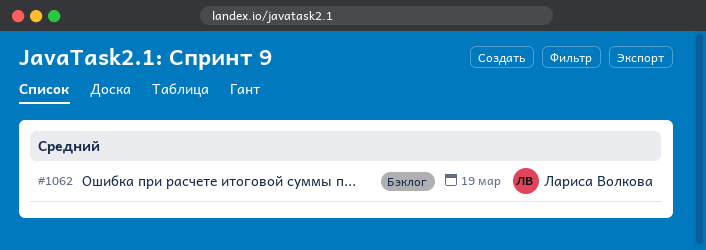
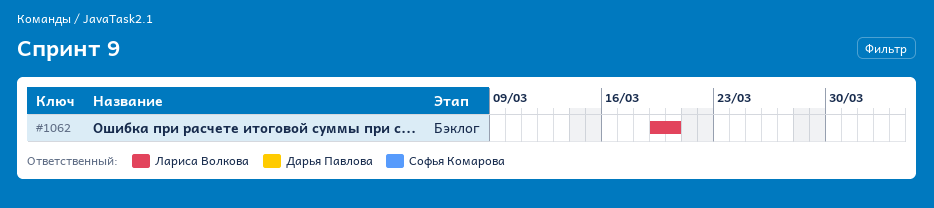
#1062, due: Mar 19 -> Mar 20

